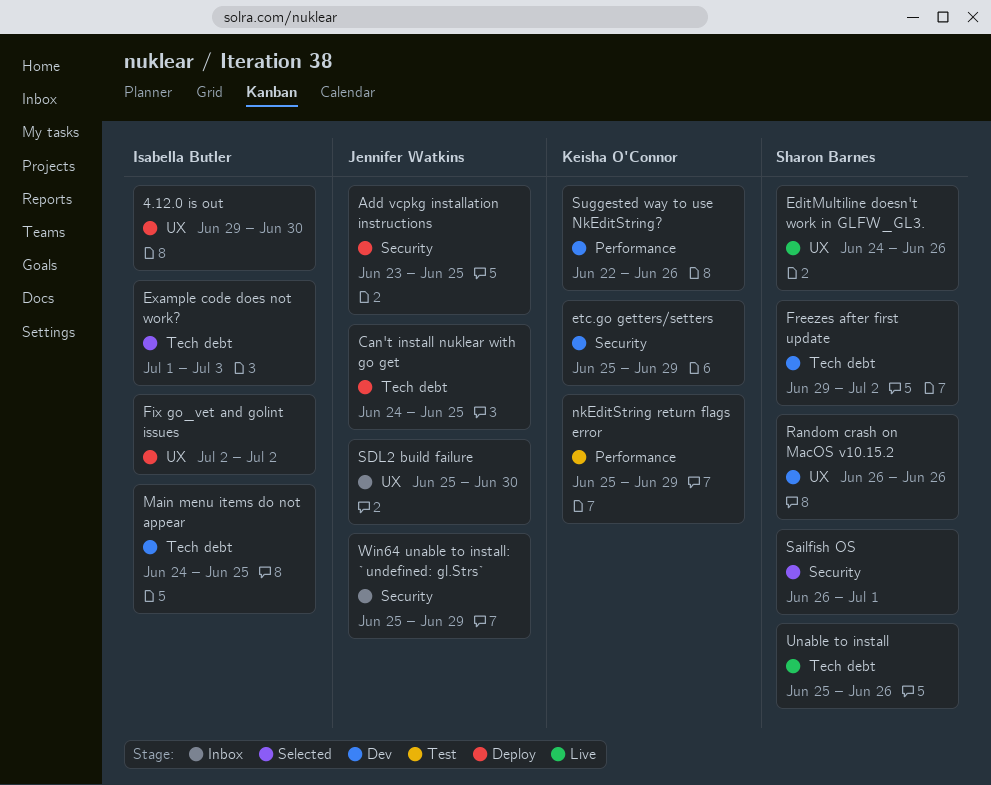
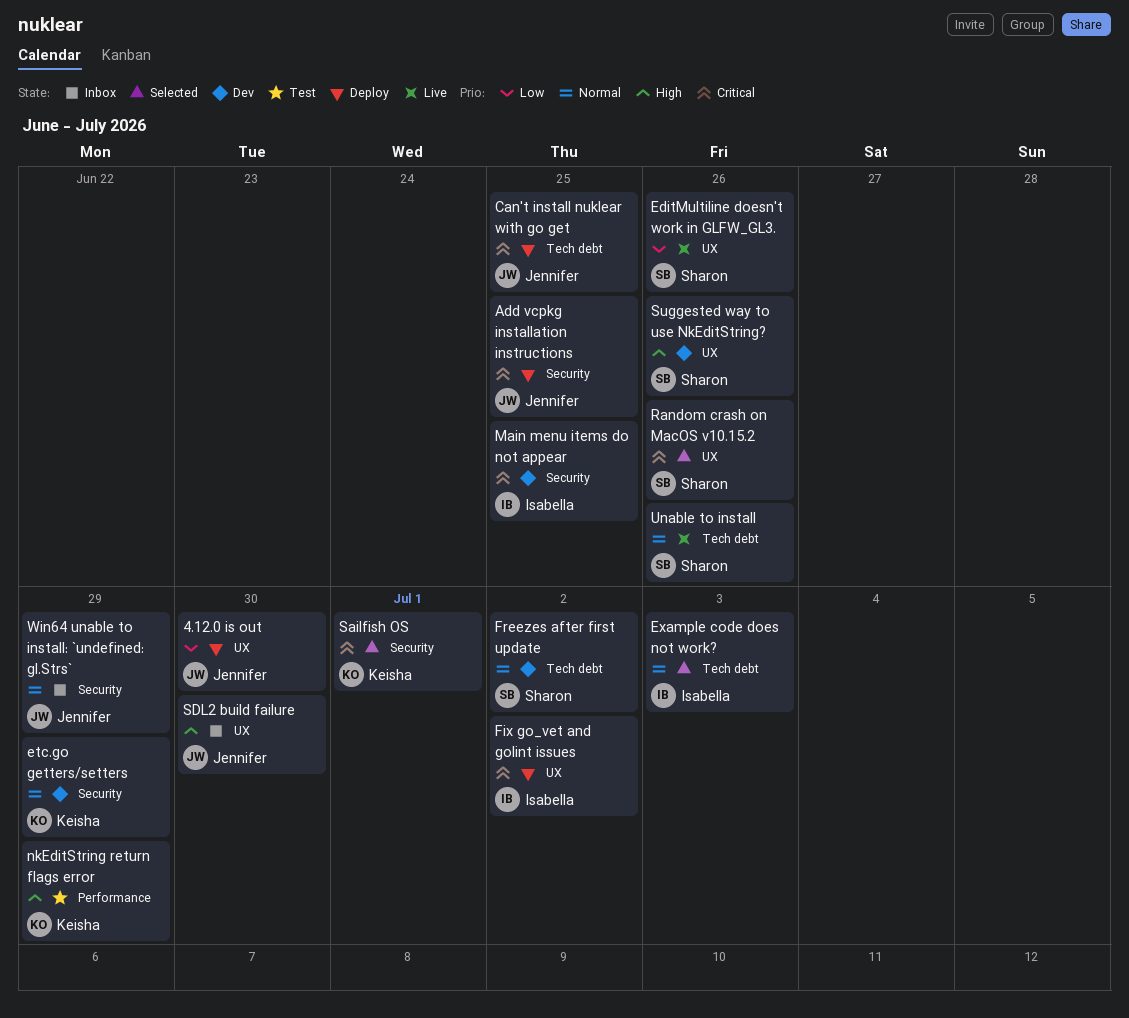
4.12.0 is out, owner: Isabella Butler -> Jennifer Watkins
Main menu items do not appear, label: Tech debt -> Security
Random crash on MacOS v10.15.2, status: Dev -> Selected
Sailfish OS, owner: Sharon Barnes -> Keisha O'Connor
Suggested way to use NkEditString?, owner: Keisha O'Connor -> Sharon Barnes
Suggested way to use NkEditString?, label: Performance -> UX

